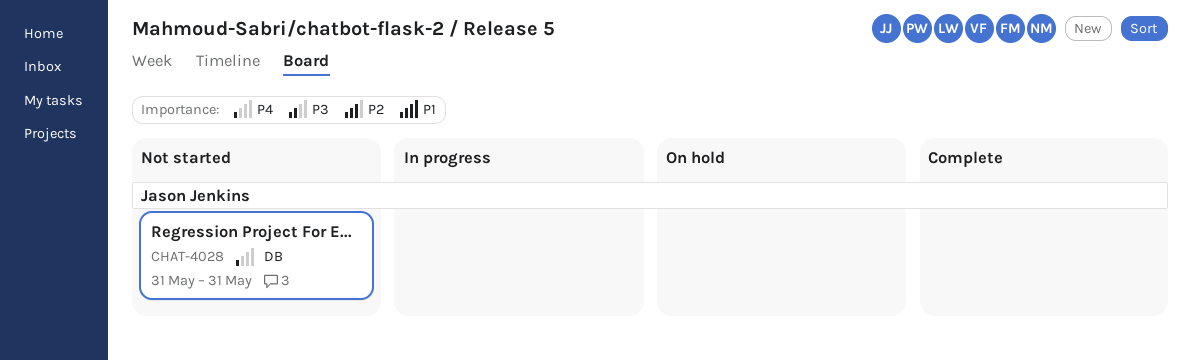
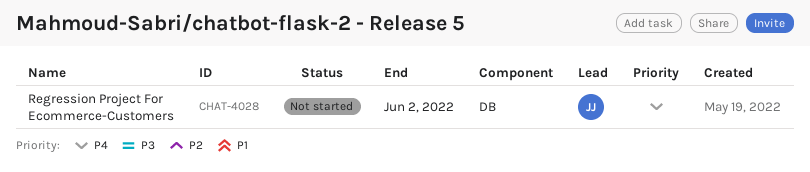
CHAT-4028, due: May 31 -> Jun 2

